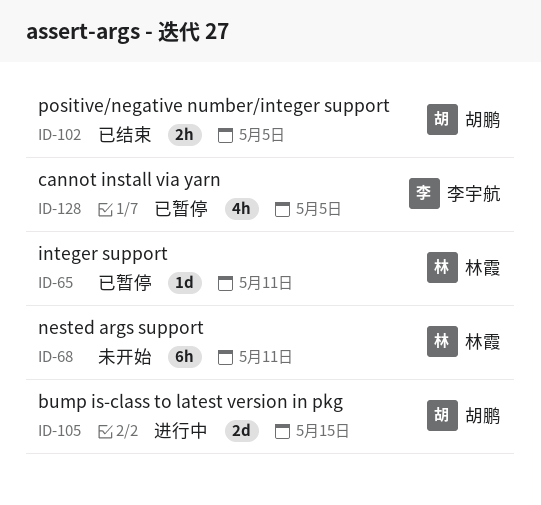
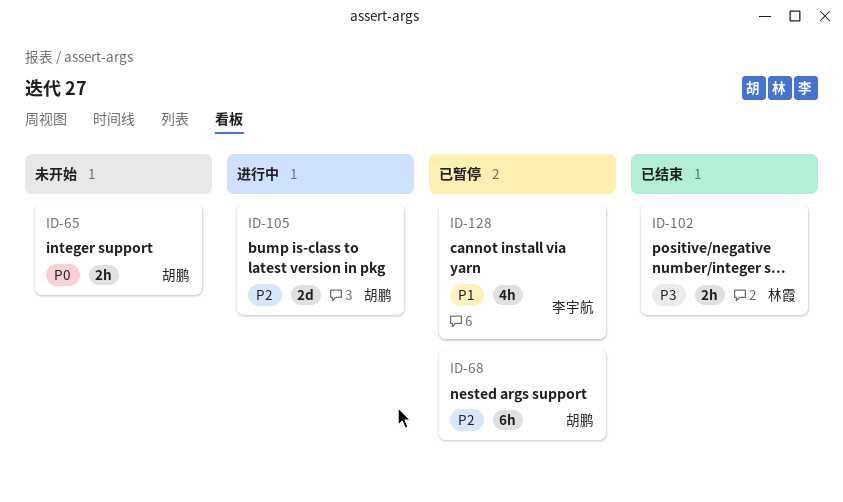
ID-65, status: 已暂停 -> 未开始
ID-65, owner: 林霞 -> 胡鹏
ID-65, estimate: 1d -> 2h
ID-68, status: 未开始 -> 已暂停
ID-68, owner: 林霞 -> 胡鹏
ID-102, owner: 胡鹏 -> 林霞

